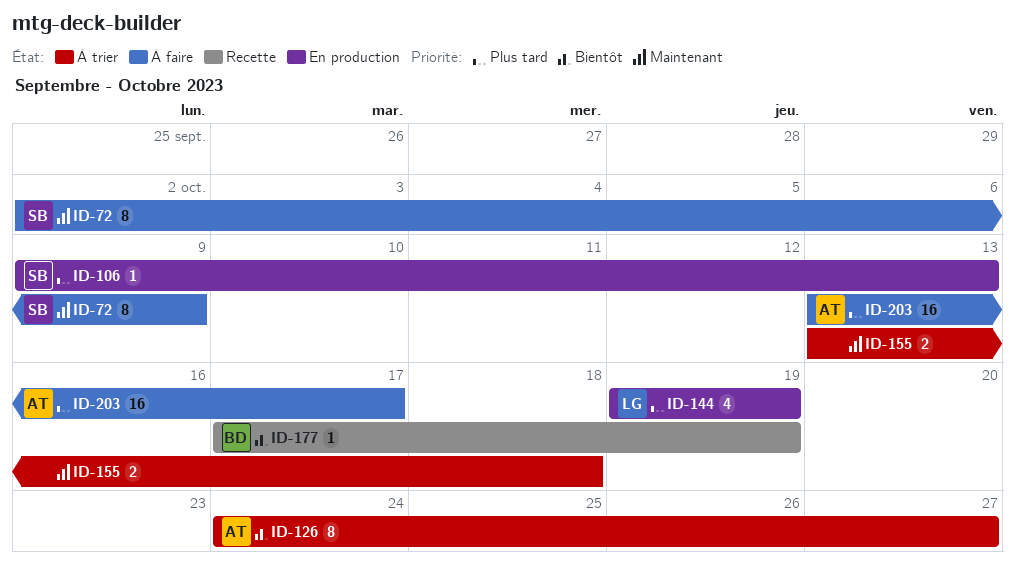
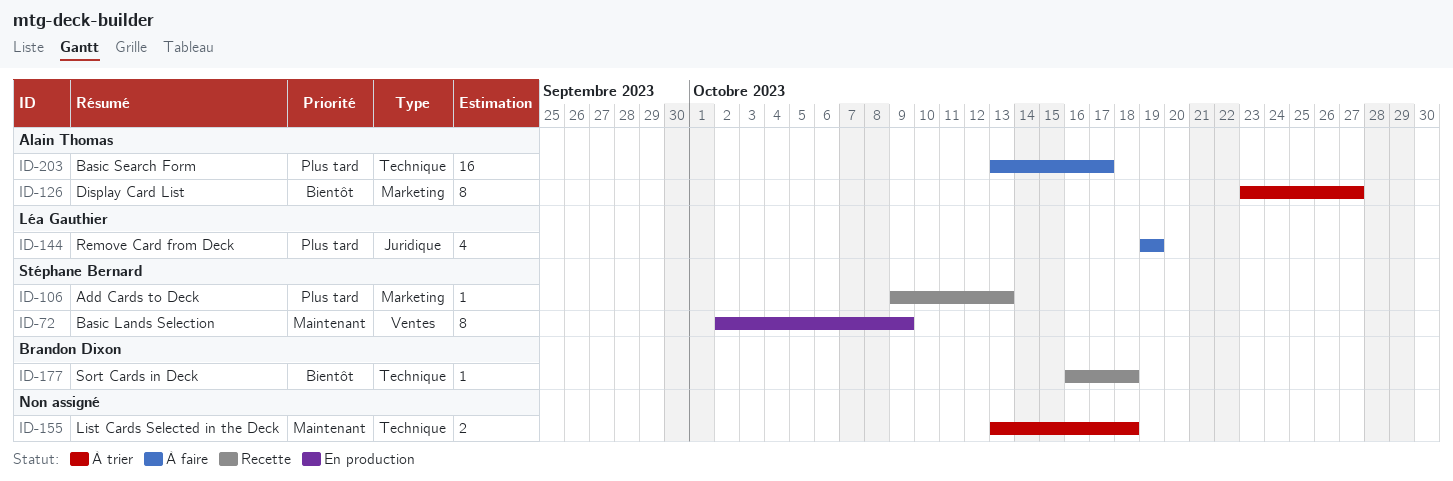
ID-72, status: À faire -> En production
ID-106, status: En production -> Recette
ID-126, start: Oct 24 -> Oct 23
ID-144, status: En production -> À faire
ID-177, start: Oct 17 -> Oct 16
ID-177, due: Oct 19 -> Oct 18

